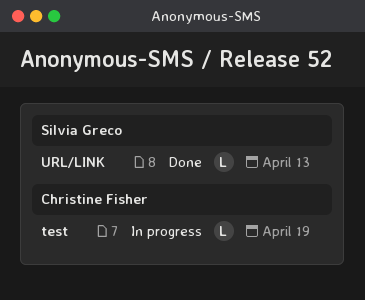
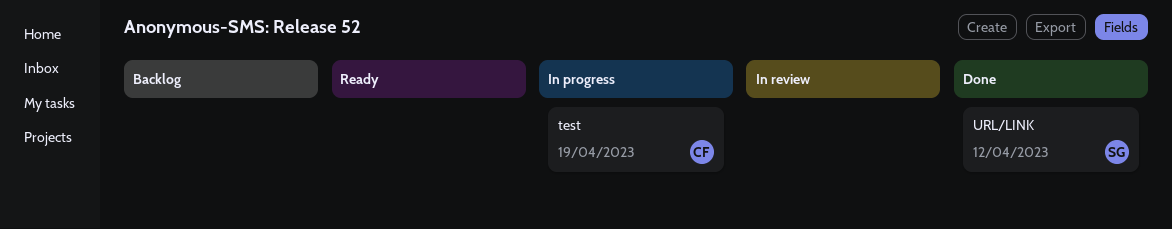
URL/LINK, due: Apr 13 -> Apr 12

